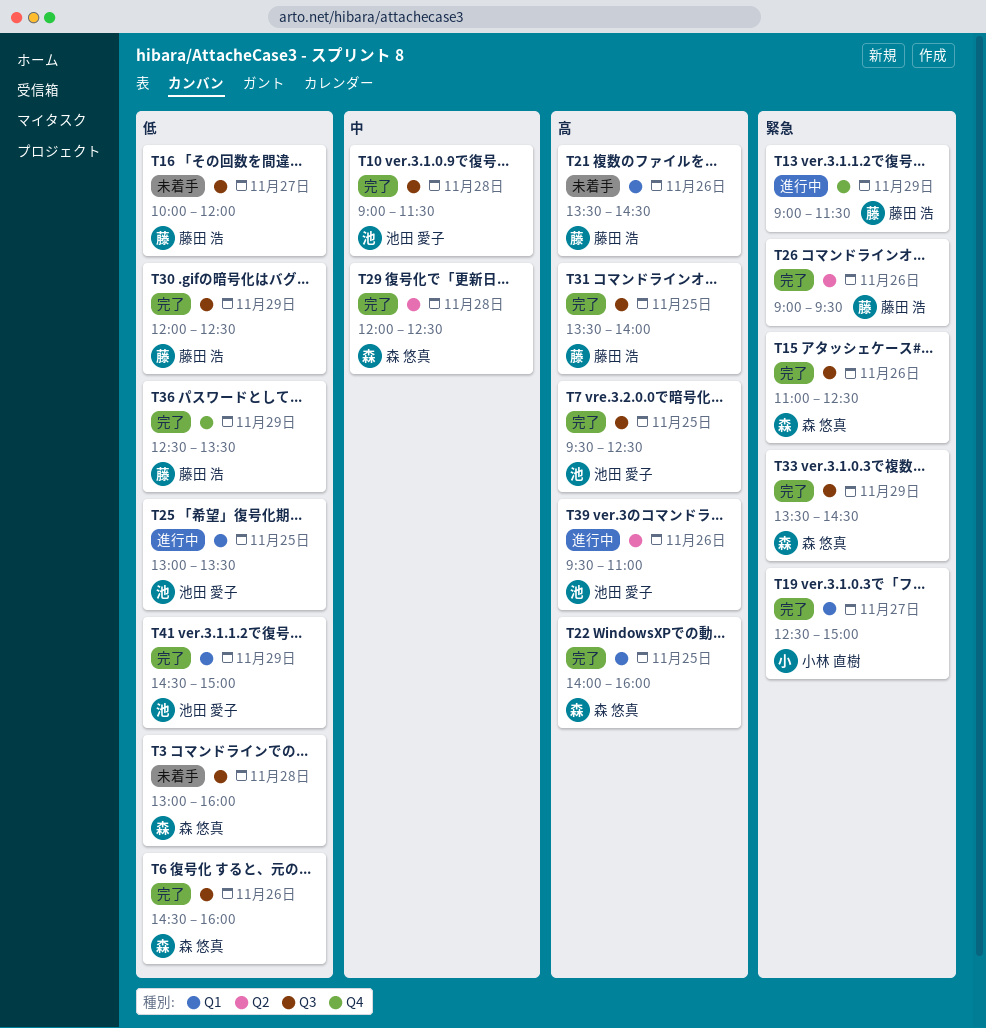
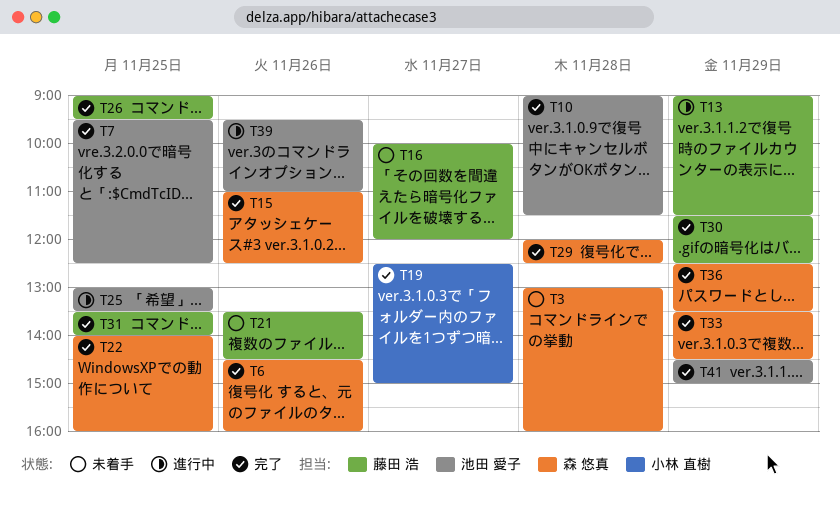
T26, day: Nov 26 -> Nov 25
T30, begins: 12:00 -> 11:30
T36, owner: 藤田 浩 -> 森 悠真

